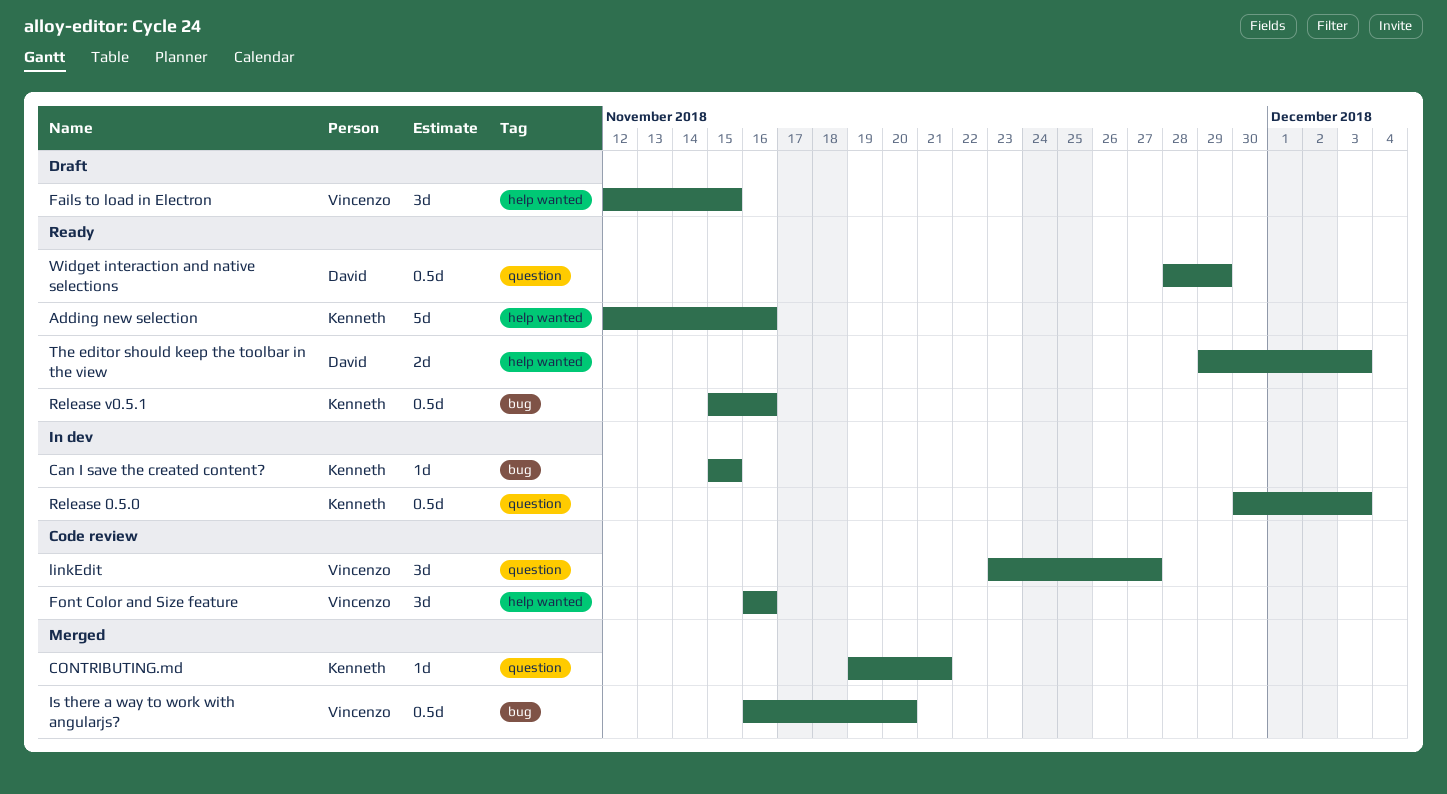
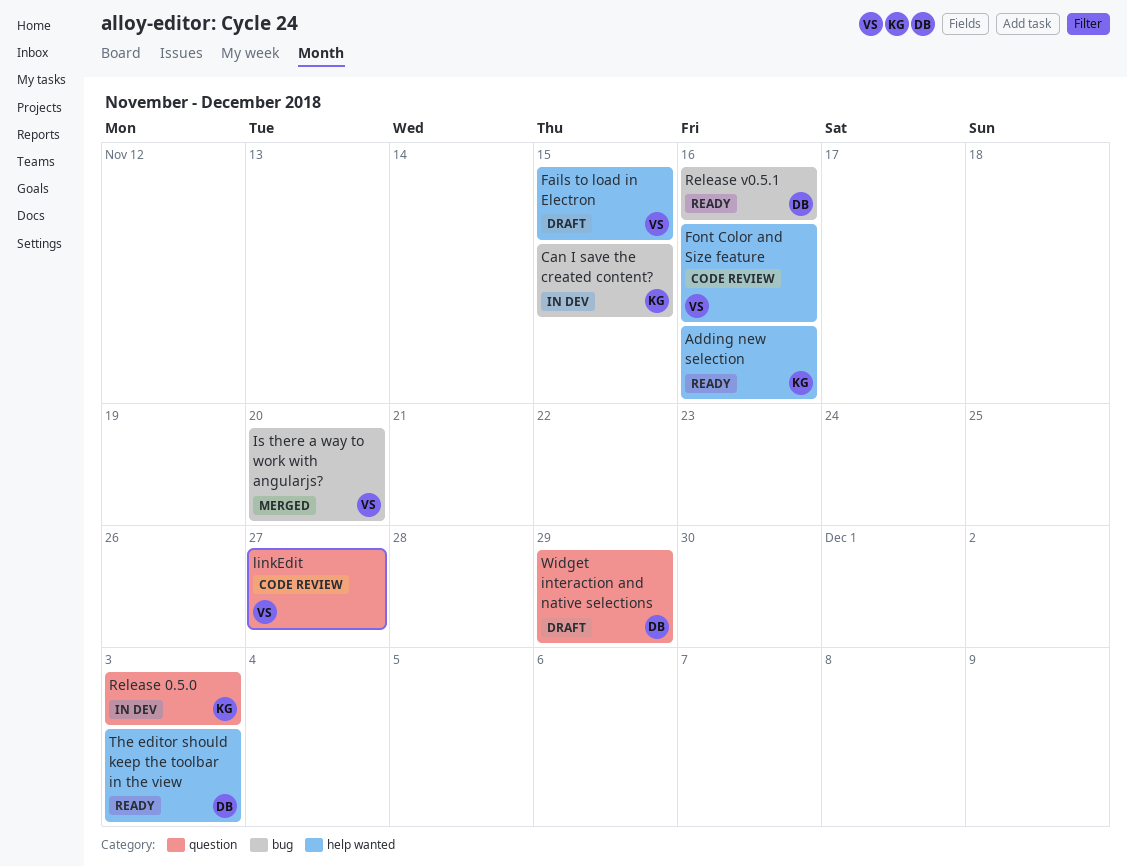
CONTRIBUTING.md: present -> none
Release v0.5.1, owner: Kenneth -> David
Widget interaction and native selections, status: Ready -> Draft

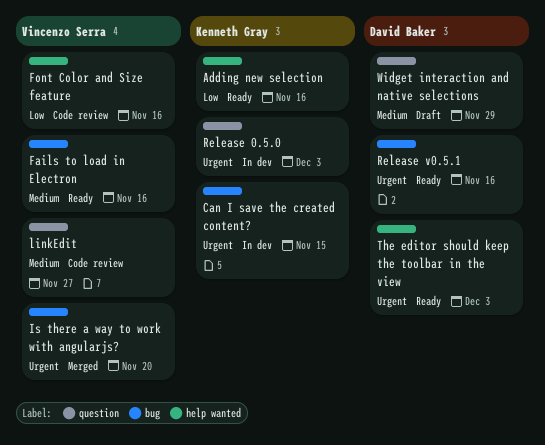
Fails to load in Electron, status: Draft -> Ready
Fails to load in Electron, label: help wanted -> bug
Fails to load in Electron, due: Nov 15 -> Nov 16

